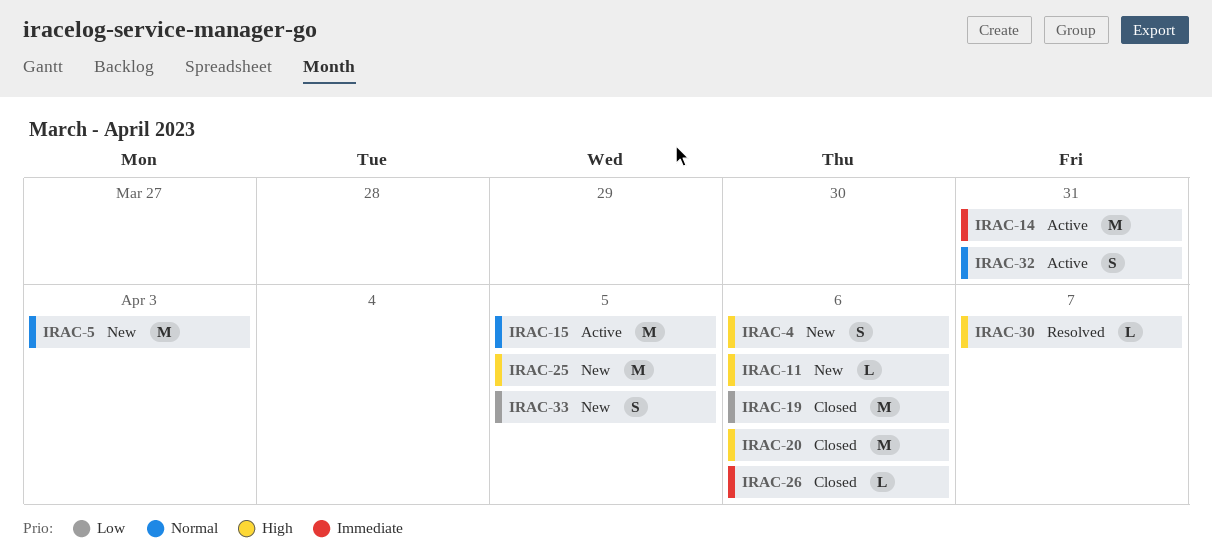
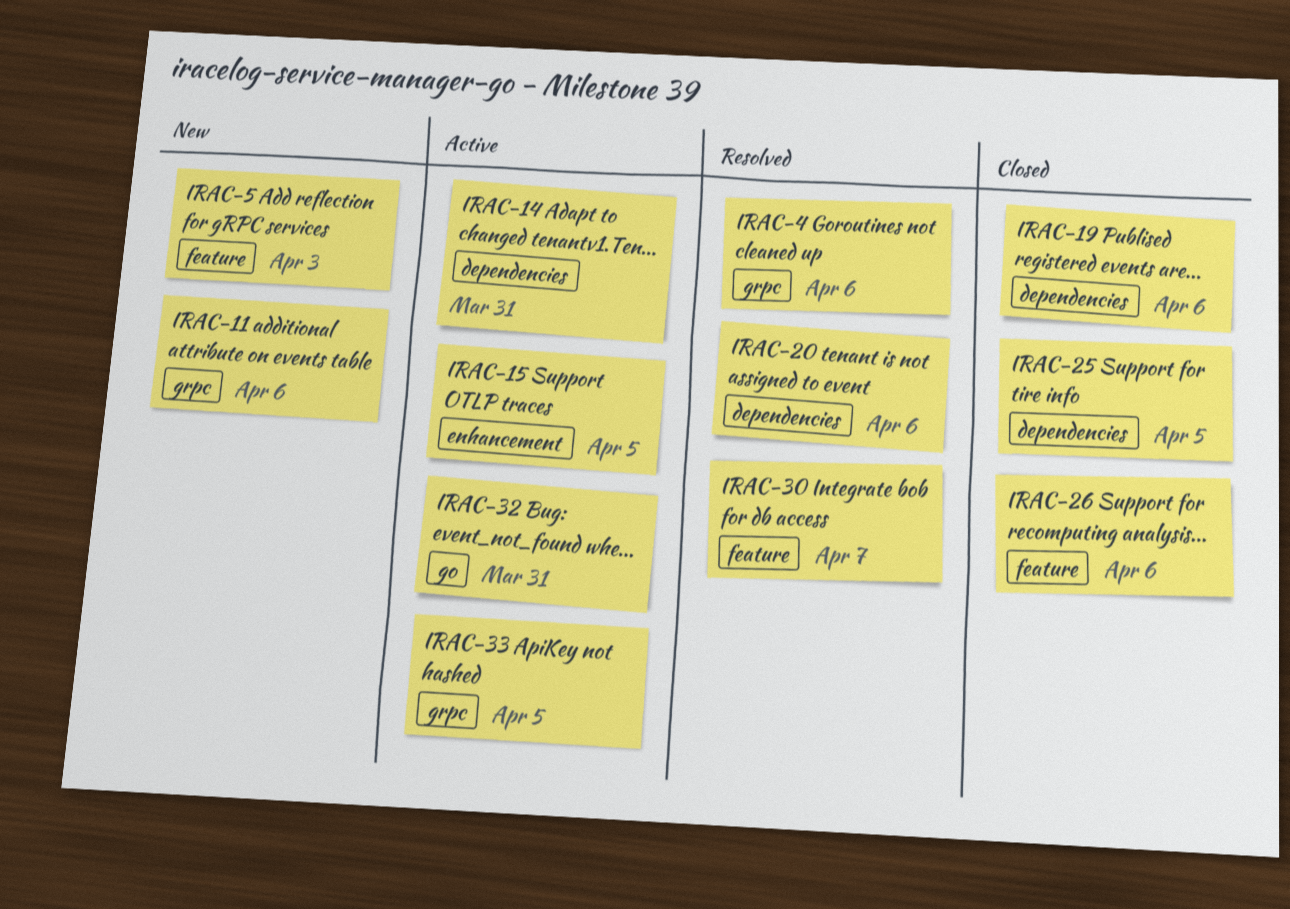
IRAC-4, status: New -> Resolved
IRAC-20, status: Closed -> Resolved
IRAC-25, status: New -> Closed
IRAC-33, status: New -> Active

